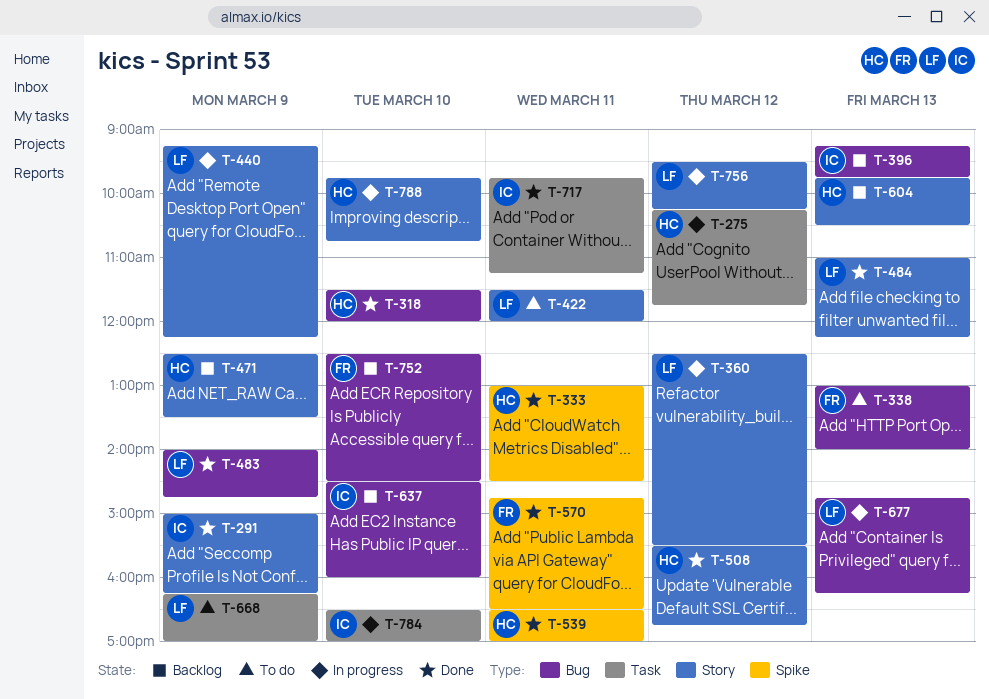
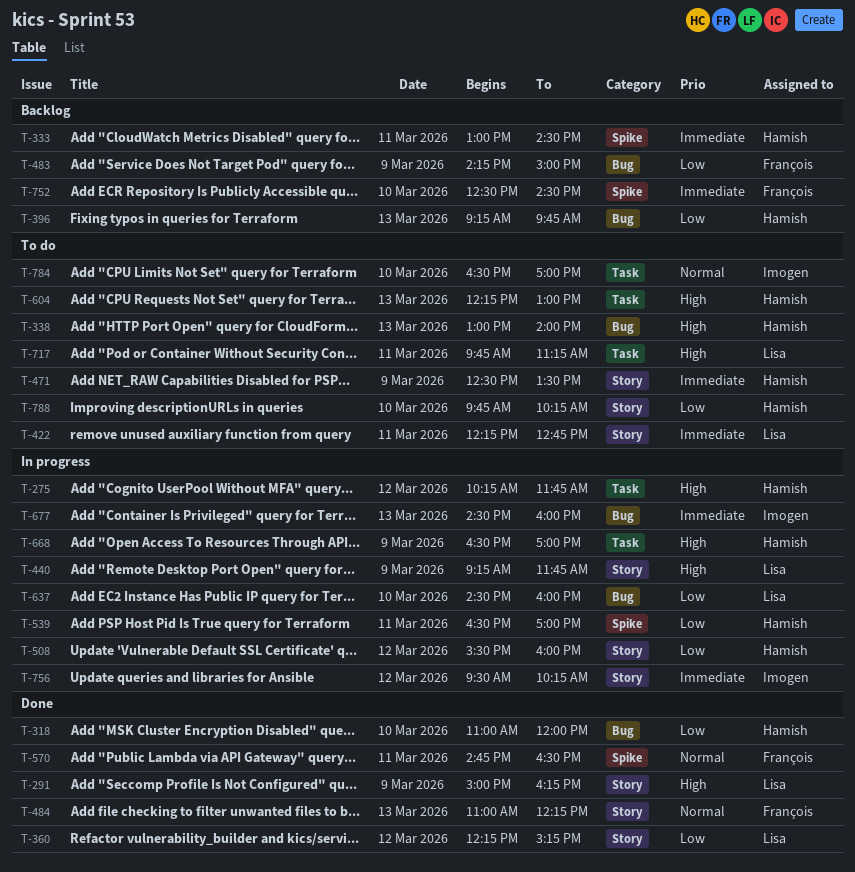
T-291, owner: Imogen -> Lisa
T-318, begins: 11:30 -> 11:00
T-333, status: Done -> Backlog
T-338, owner: François -> Hamish
T-360, status: In progress -> Done
T-360, begins: 12:30 -> 12:15
T-360, ends: 15:30 -> 15:15
T-396, owner: Imogen -> Hamish
T-422, begins: 11:30 -> 12:15
T-422, ends: 12:00 -> 12:45
T-440, ends: 12:15 -> 11:45
T-471, status: Backlog -> To do
T-483, status: Done -> Backlog
T-483, owner: Lisa -> François
T-483, begins: 14:00 -> 14:15
T-483, ends: 14:45 -> 15:00
T-484, owner: Lisa -> François
T-508, status: Done -> In progress
T-508, ends: 16:45 -> 16:00
T-539, status: Done -> In progress
T-604, status: Backlog -> To do
T-604, label: Story -> Task
T-604, begins: 09:45 -> 12:15
T-604, ends: 10:30 -> 13:00
T-637, status: Backlog -> In progress
T-637, owner: Imogen -> Lisa
T-668, status: To do -> In progress
T-668, owner: Lisa -> Hamish
T-668, begins: 16:15 -> 16:30
T-677, owner: Lisa -> Imogen
T-677, begins: 14:45 -> 14:30
T-677, ends: 16:15 -> 16:00
T-717, status: Done -> To do
T-717, owner: Imogen -> Lisa
T-752, label: Bug -> Spike
T-756, owner: Lisa -> Imogen
T-784, status: In progress -> To do
T-788, status: In progress -> To do
T-788, ends: 10:45 -> 10:15

